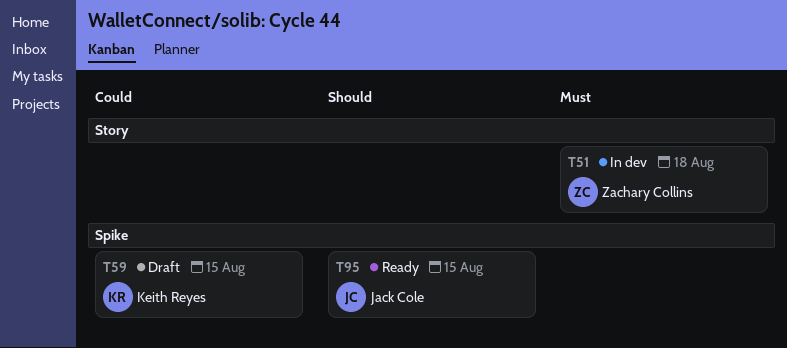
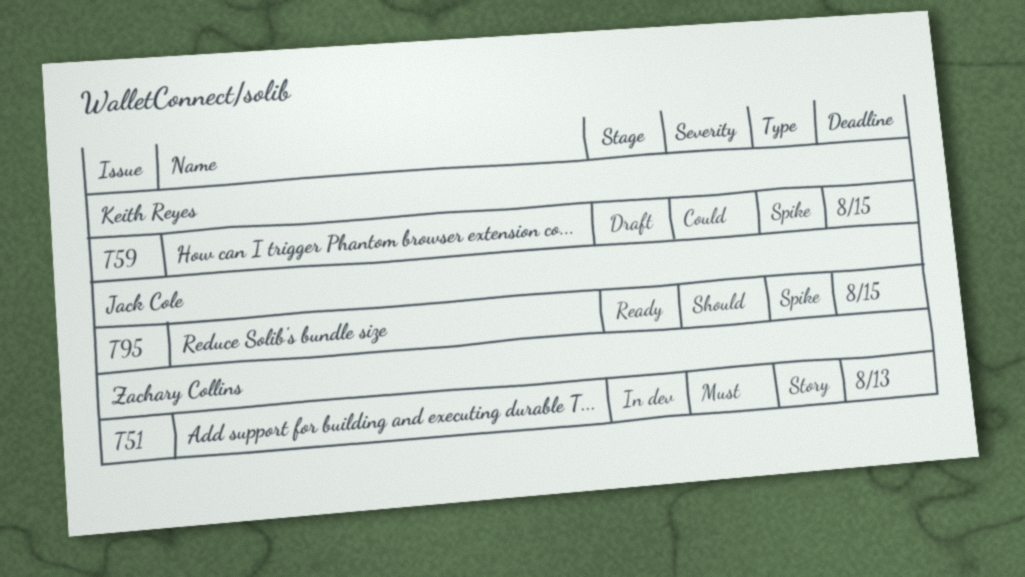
T51, due: Aug 18 -> Aug 13

